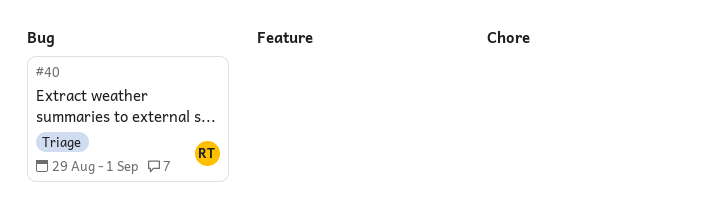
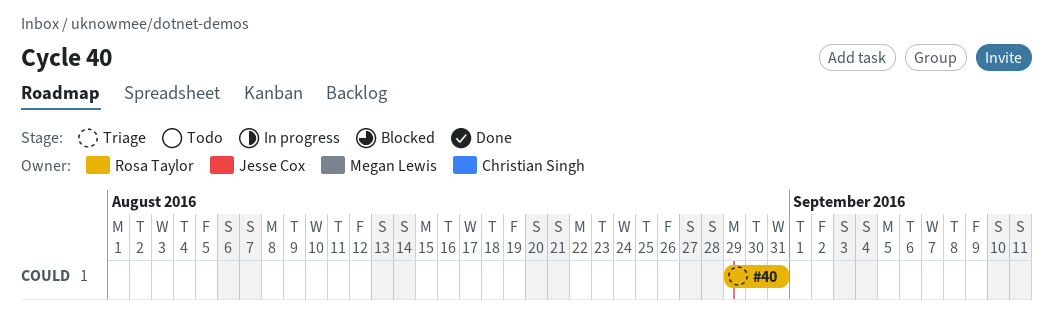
#40, due: Sep 1 -> Aug 31

